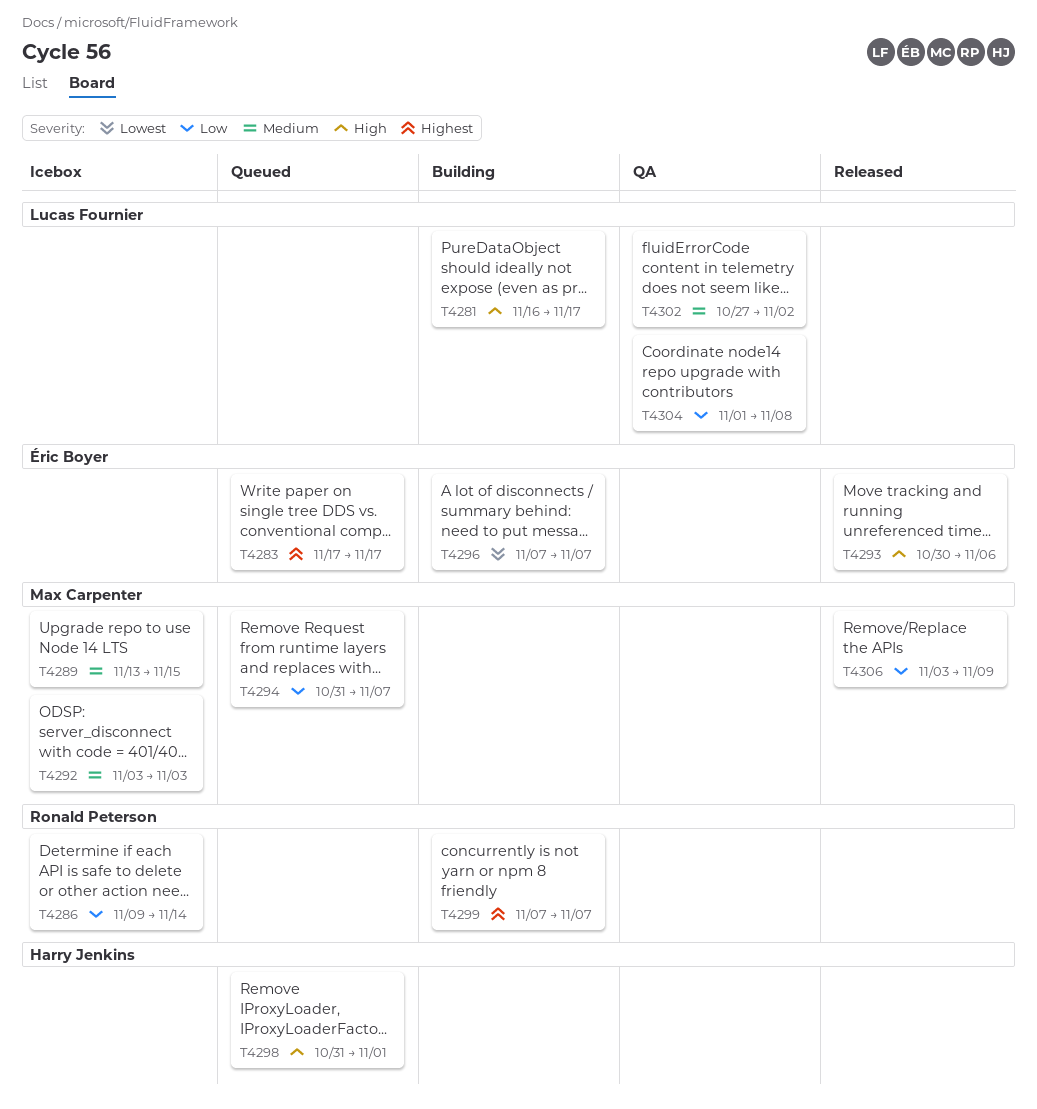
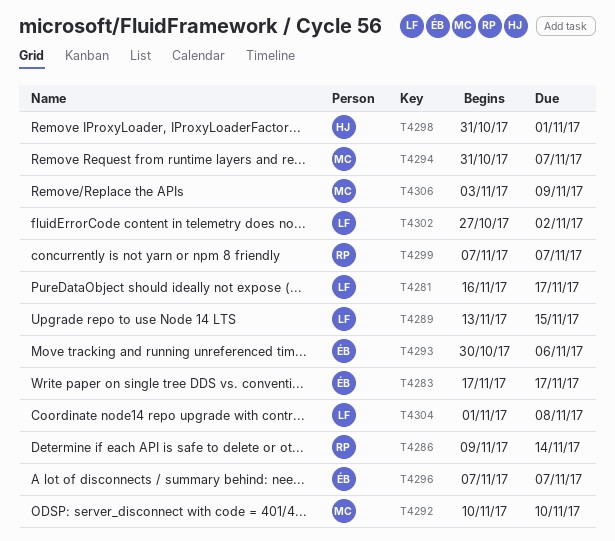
T4289, owner: Max Carpenter -> Lucas Fournier
T4292, start: Nov 3 -> Nov 10
T4292, due: Nov 3 -> Nov 10

